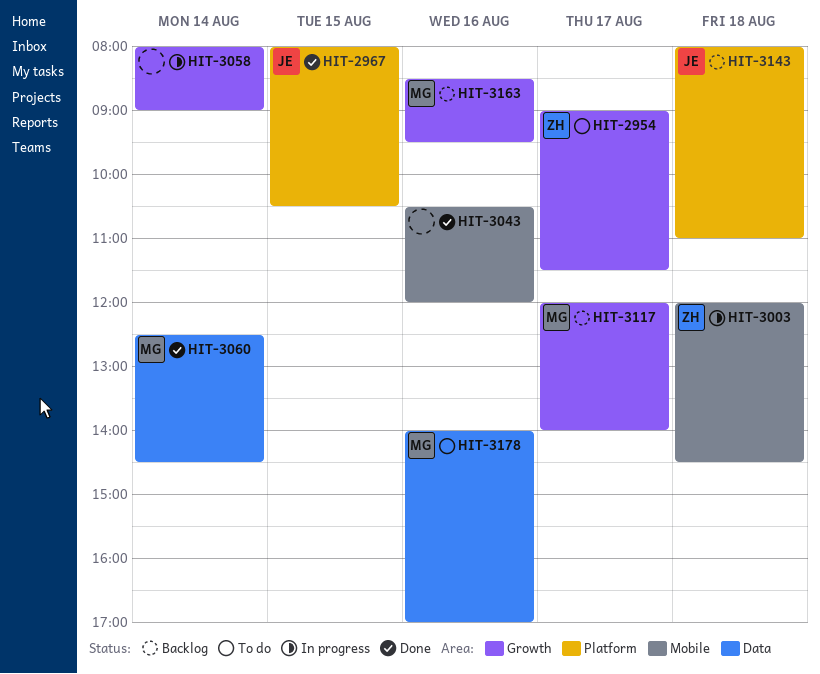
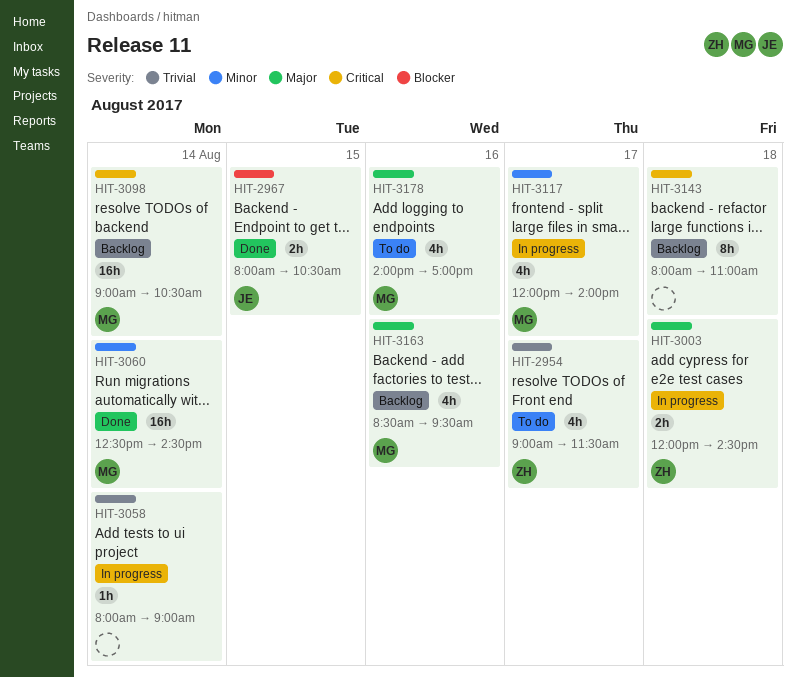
HIT-3043: present -> none
HIT-3098: none -> present
HIT-3117, status: Backlog -> In progress
HIT-3143, owner: JE -> none

